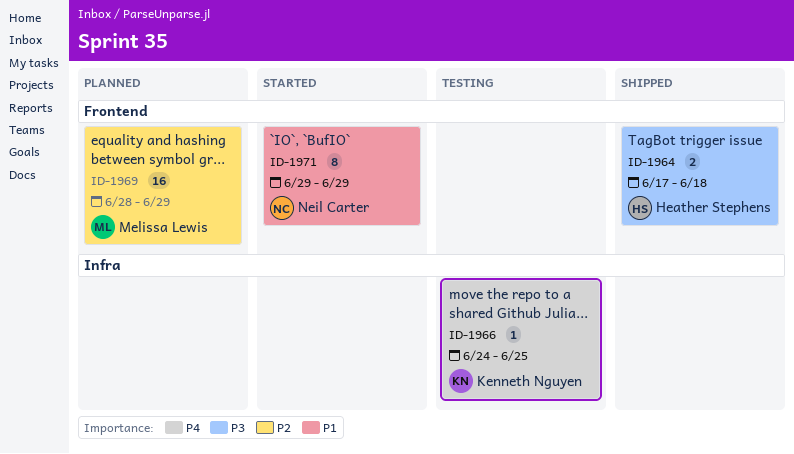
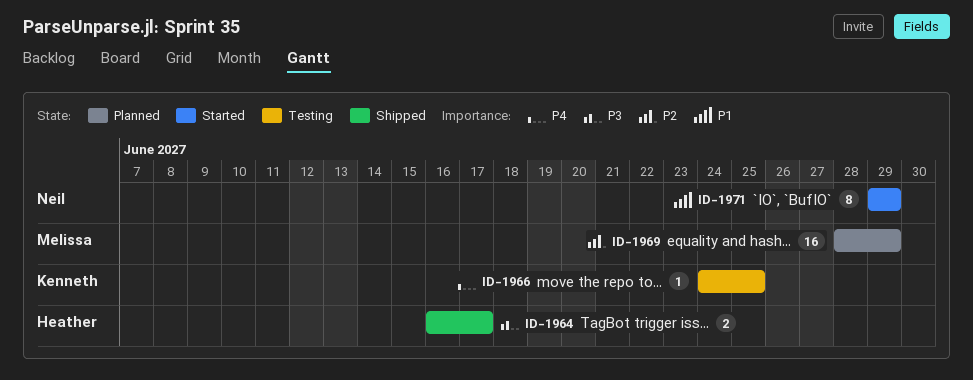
ID-1964, start: Jun 17 -> Jun 16
ID-1964, due: Jun 18 -> Jun 17

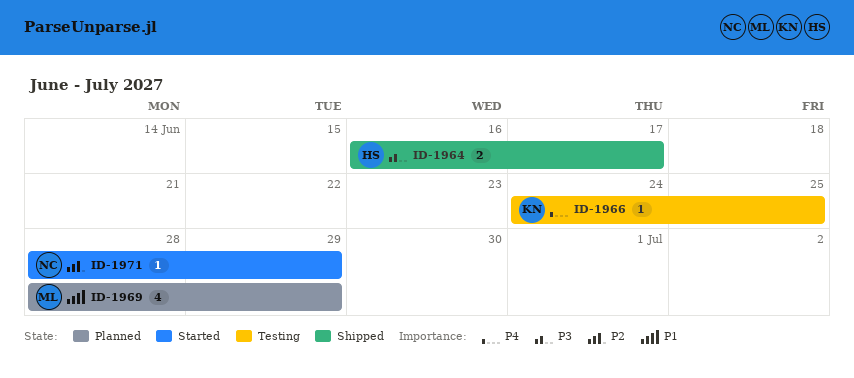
ID-1969, priority: P2 -> P1
ID-1969, estimate: 16 -> 4
ID-1971, priority: P1 -> P2
ID-1971, estimate: 8 -> 1
ID-1971, start: Jun 29 -> Jun 28

